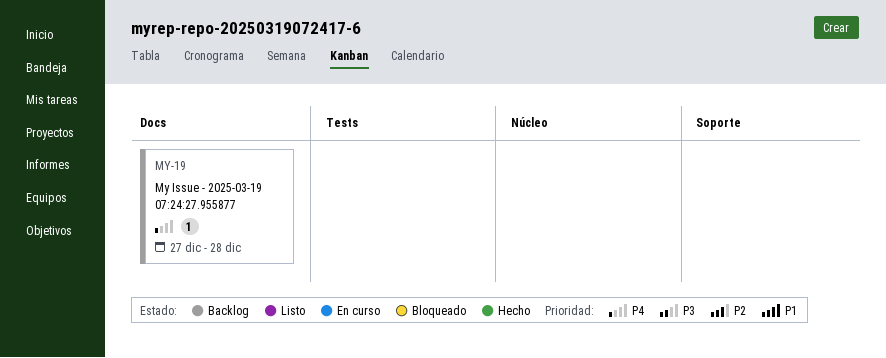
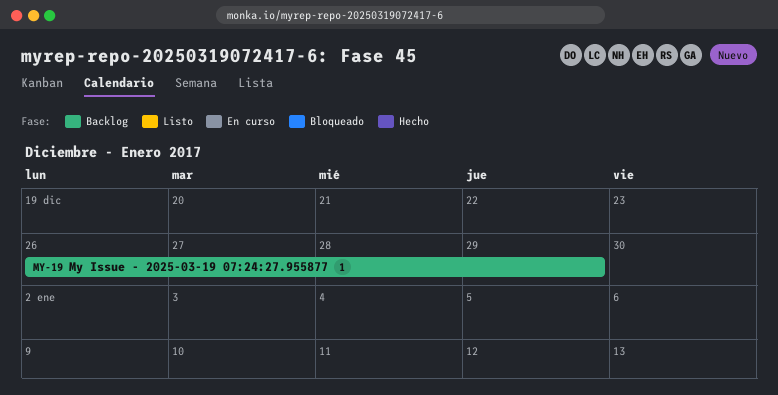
MY-19, start: Dec 27 -> Dec 26
MY-19, due: Dec 28 -> Dec 29

